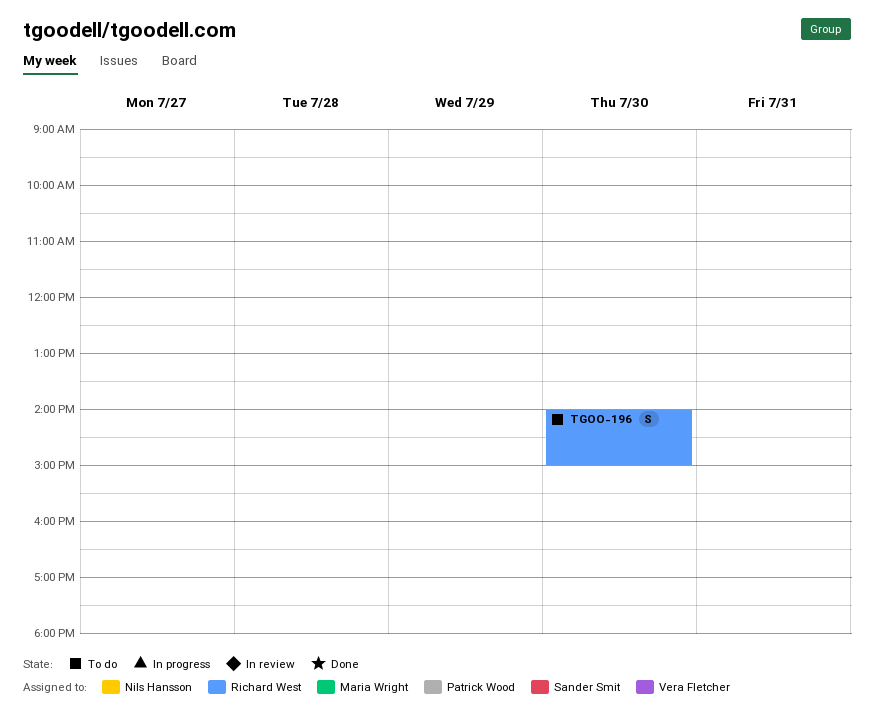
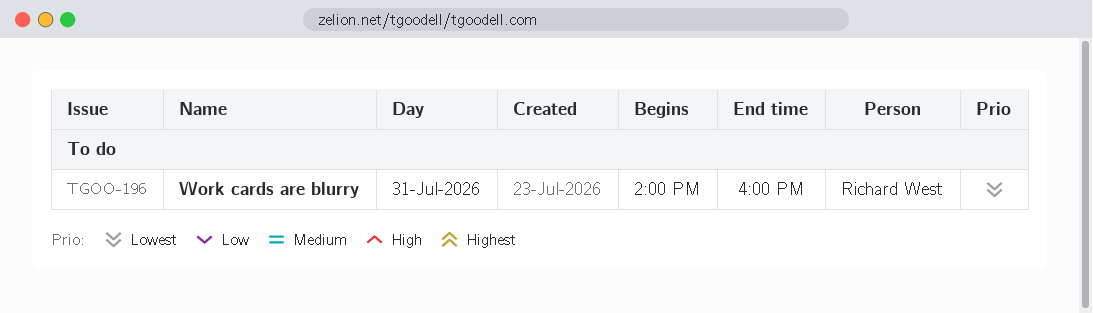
TGOO-196, day: Jul 30 -> Jul 31
TGOO-196, ends: 15:00 -> 16:00

